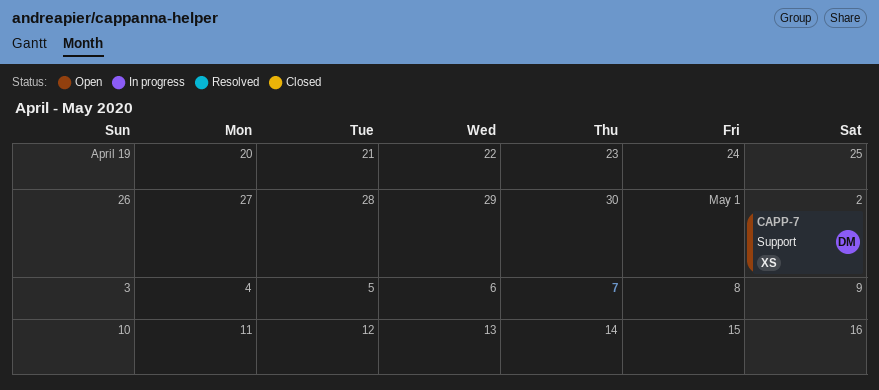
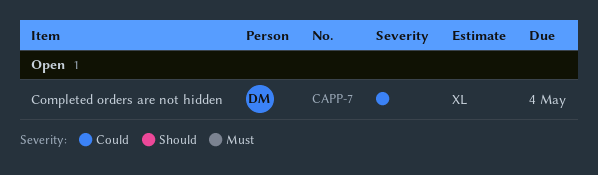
CAPP-7, estimate: XS -> XL
CAPP-7, due: May 2 -> May 4

